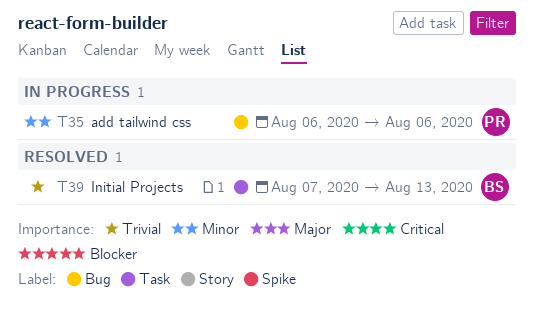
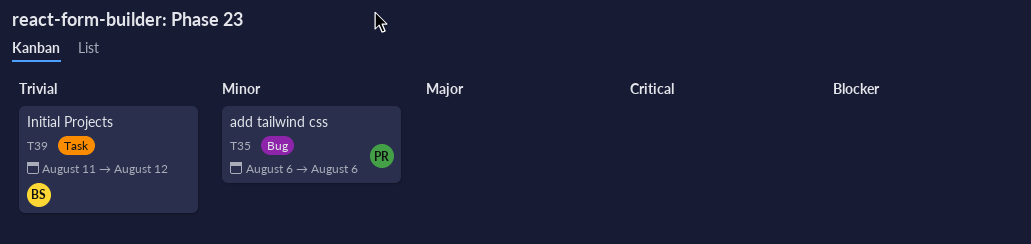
T39, start: Aug 7 -> Aug 11
T39, due: Aug 13 -> Aug 12

